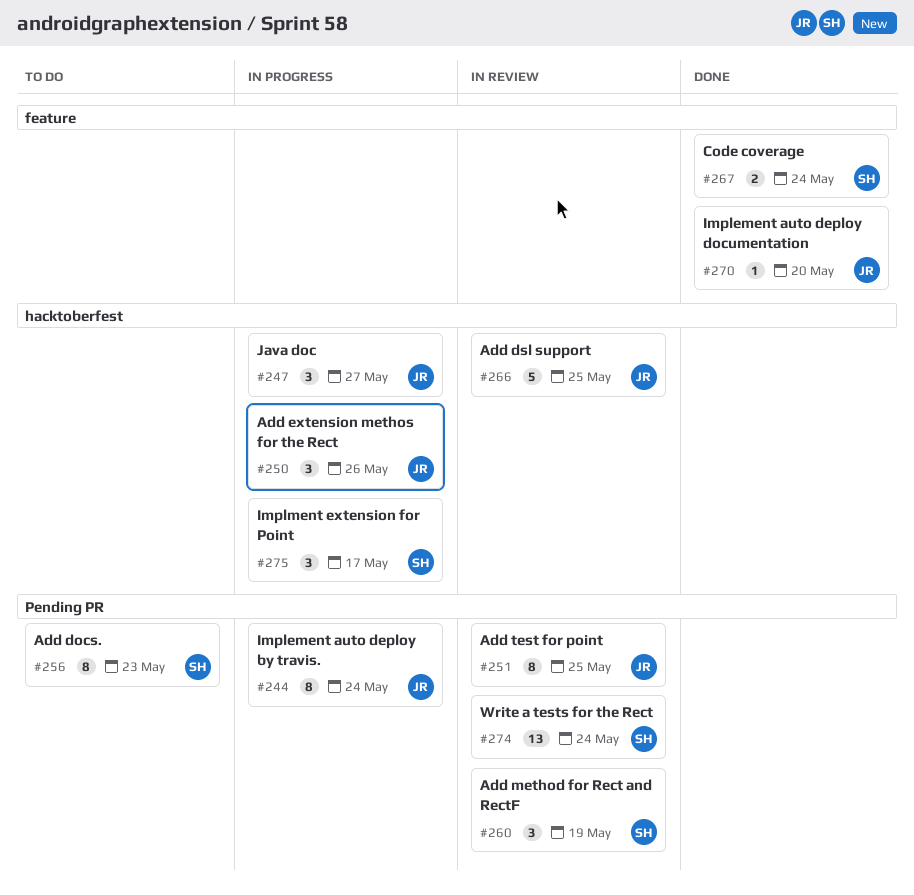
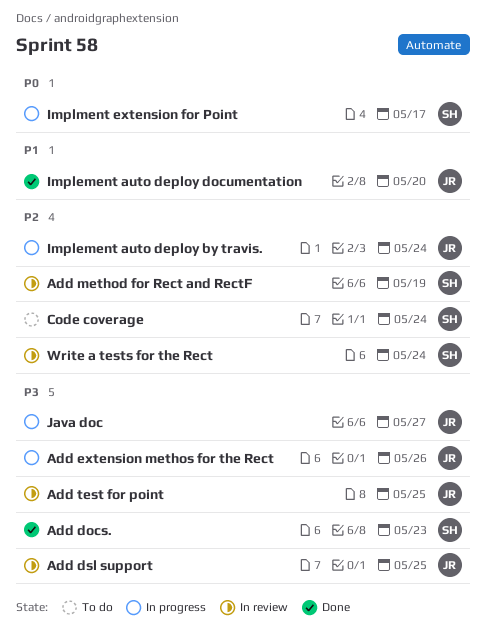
Add docs., status: To do -> Done
Code coverage, status: Done -> To do

